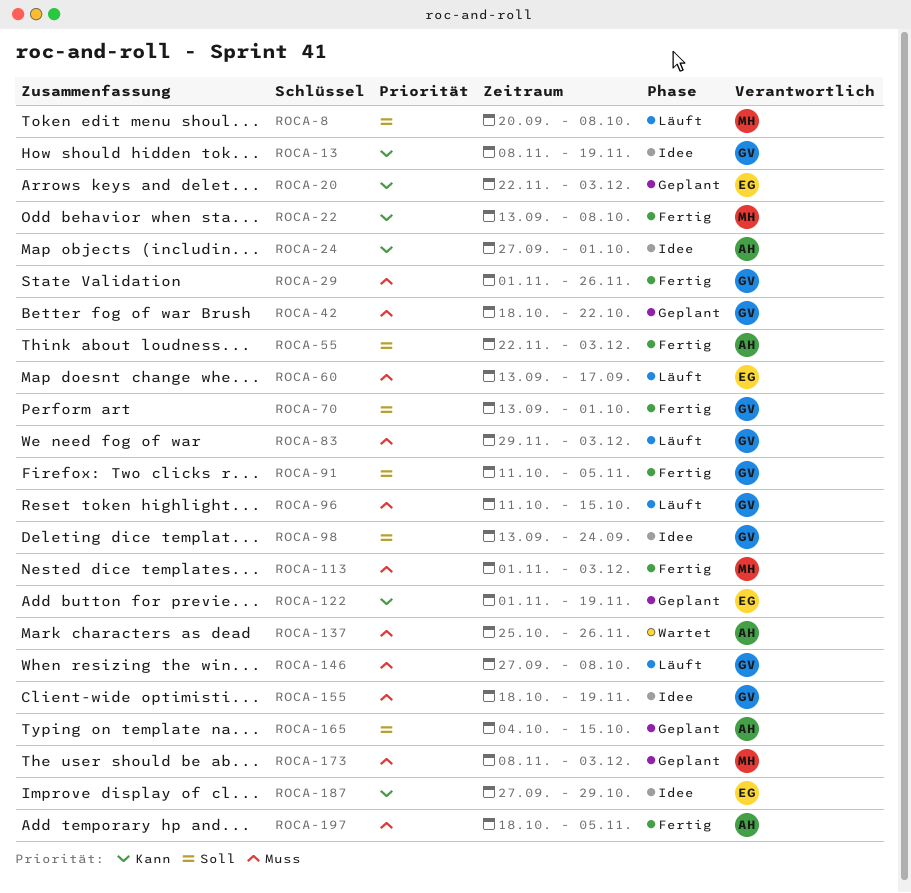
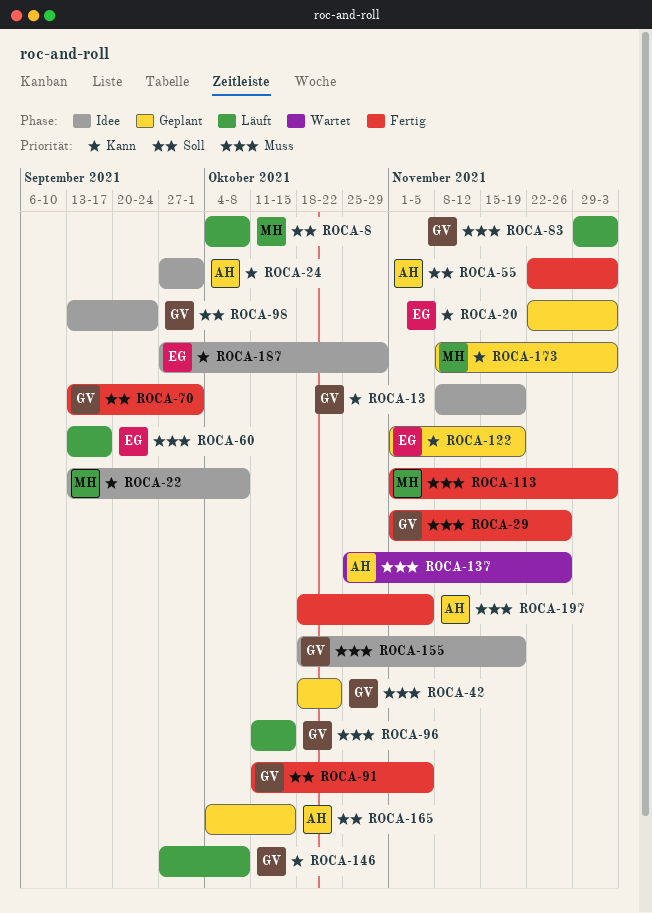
ROCA-8, start: Sep 20 -> Oct 4
ROCA-22, status: Fertig -> Idee
ROCA-146, priority: Muss -> Kann
ROCA-173, priority: Muss -> Kann

